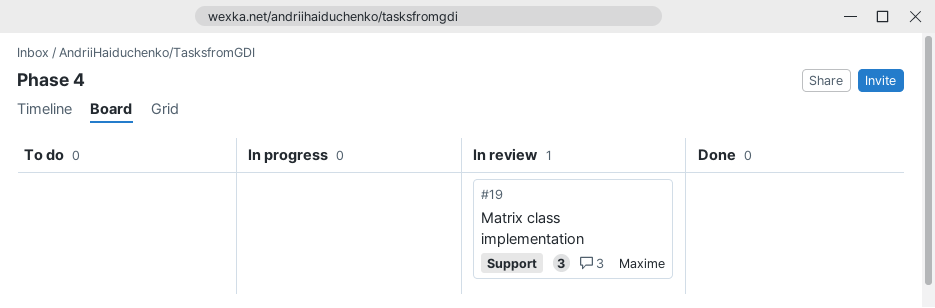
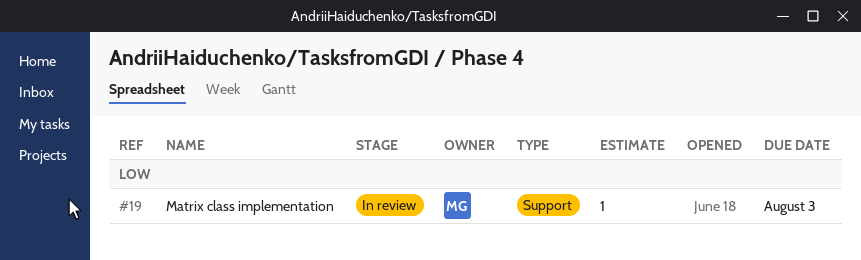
#19, estimate: 3 -> 1

